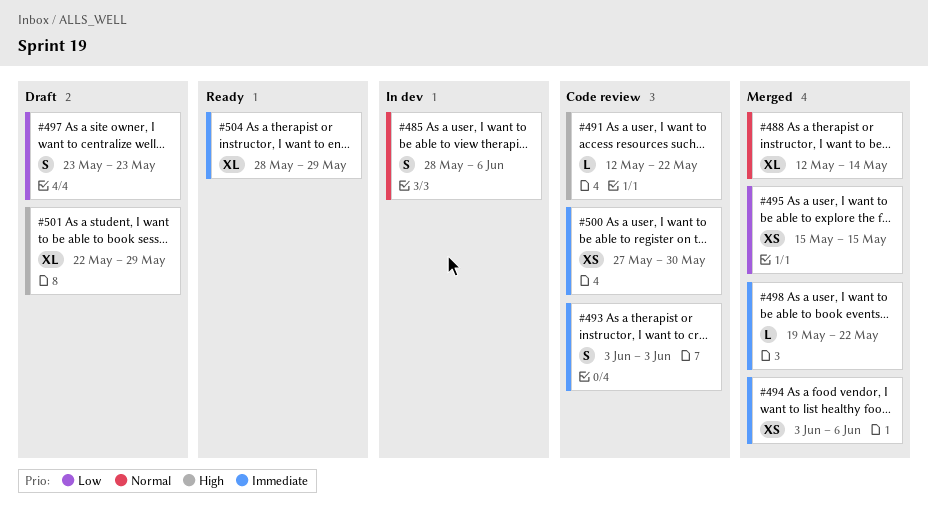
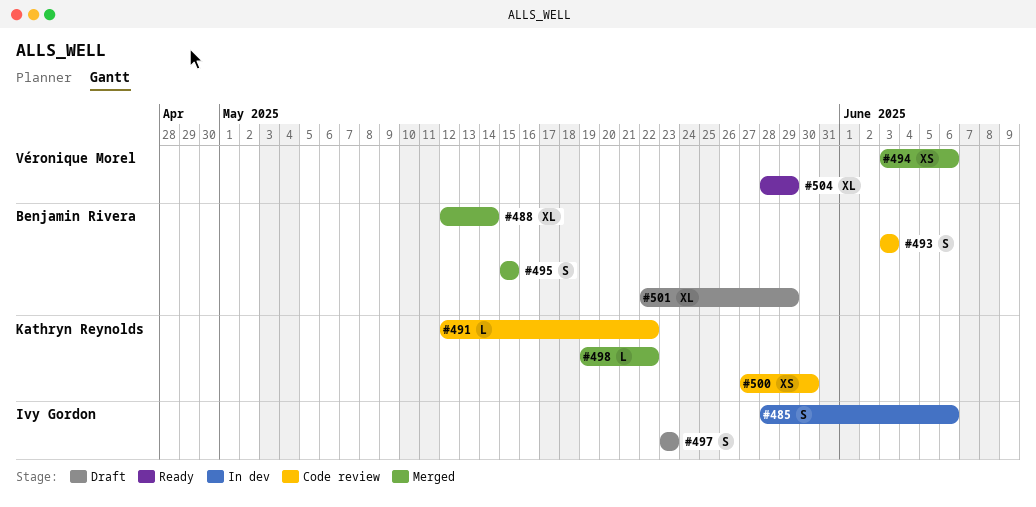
#495, estimate: XS -> S

